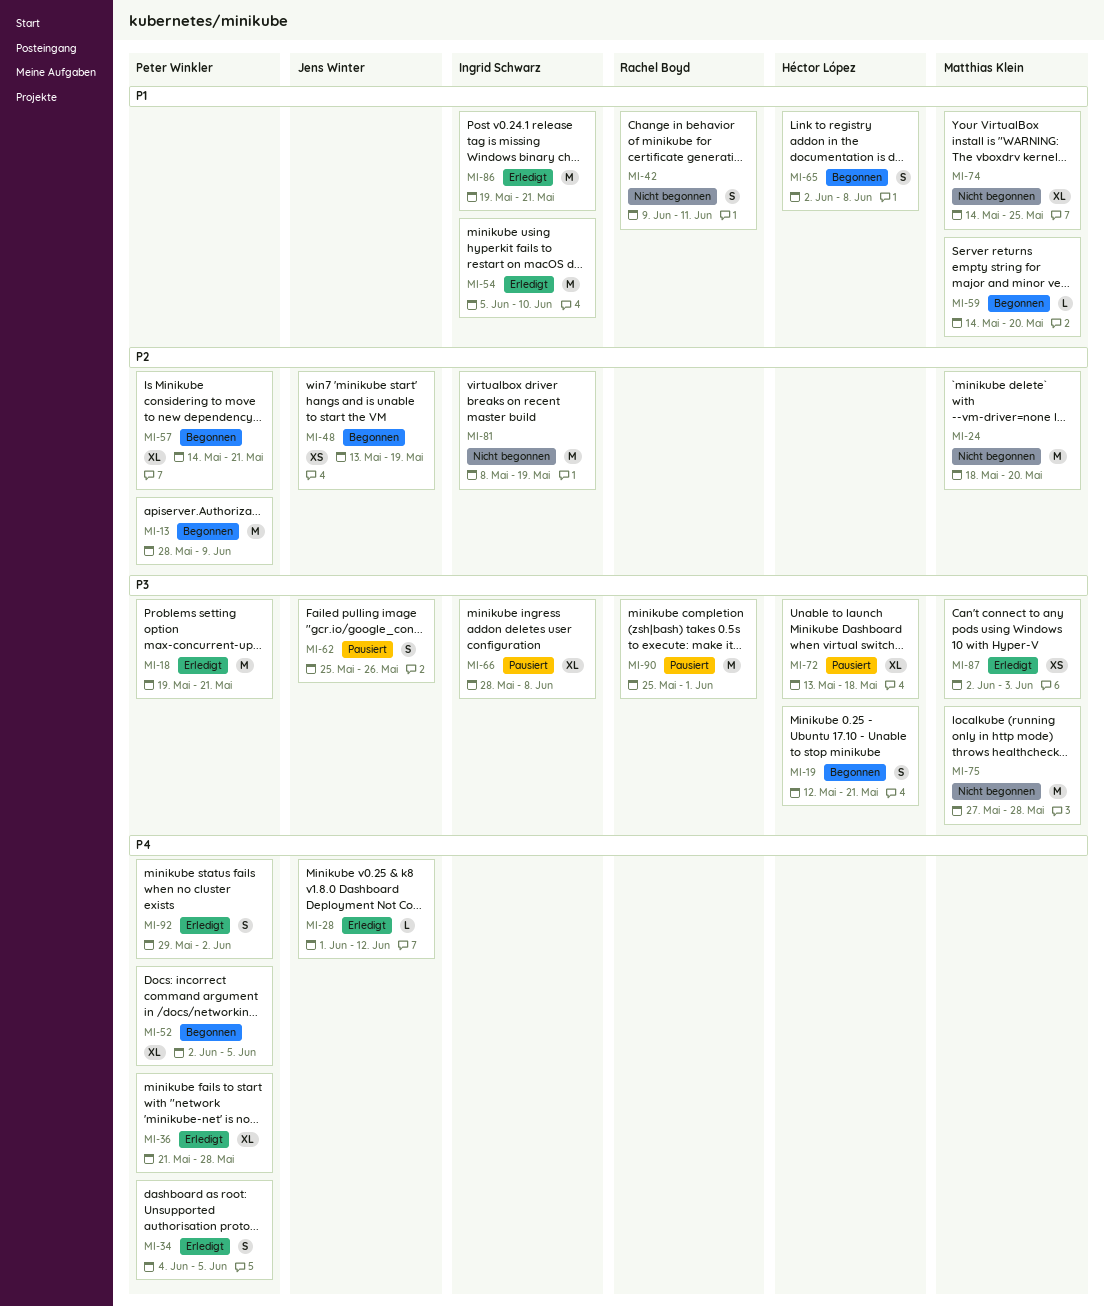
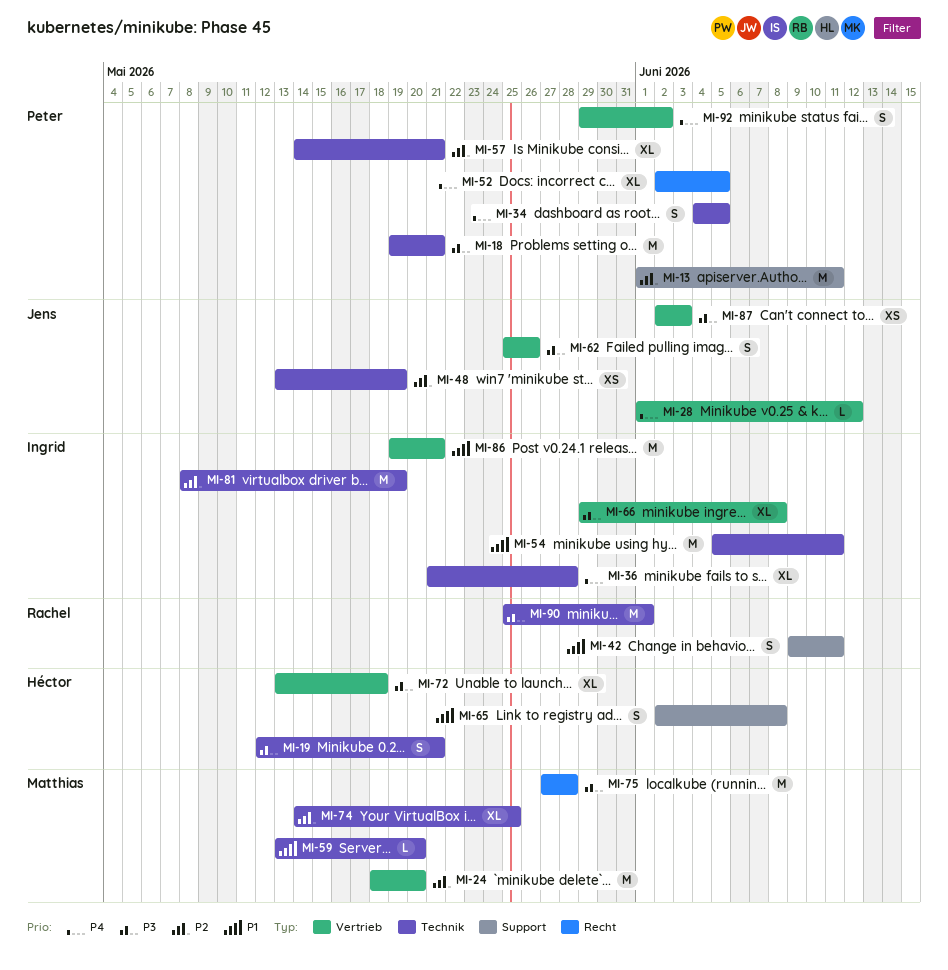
MI-13, start: May 28 -> Jun 1
MI-13, due: Jun 9 -> Jun 11
MI-36, owner: Peter Winkler -> Ingrid Schwarz
MI-54, due: Jun 10 -> Jun 11
MI-59, start: May 14 -> May 13
MI-66, start: May 28 -> May 29
MI-74, priority: P1 -> P2
MI-87, owner: Matthias Klein -> Jens Winter

